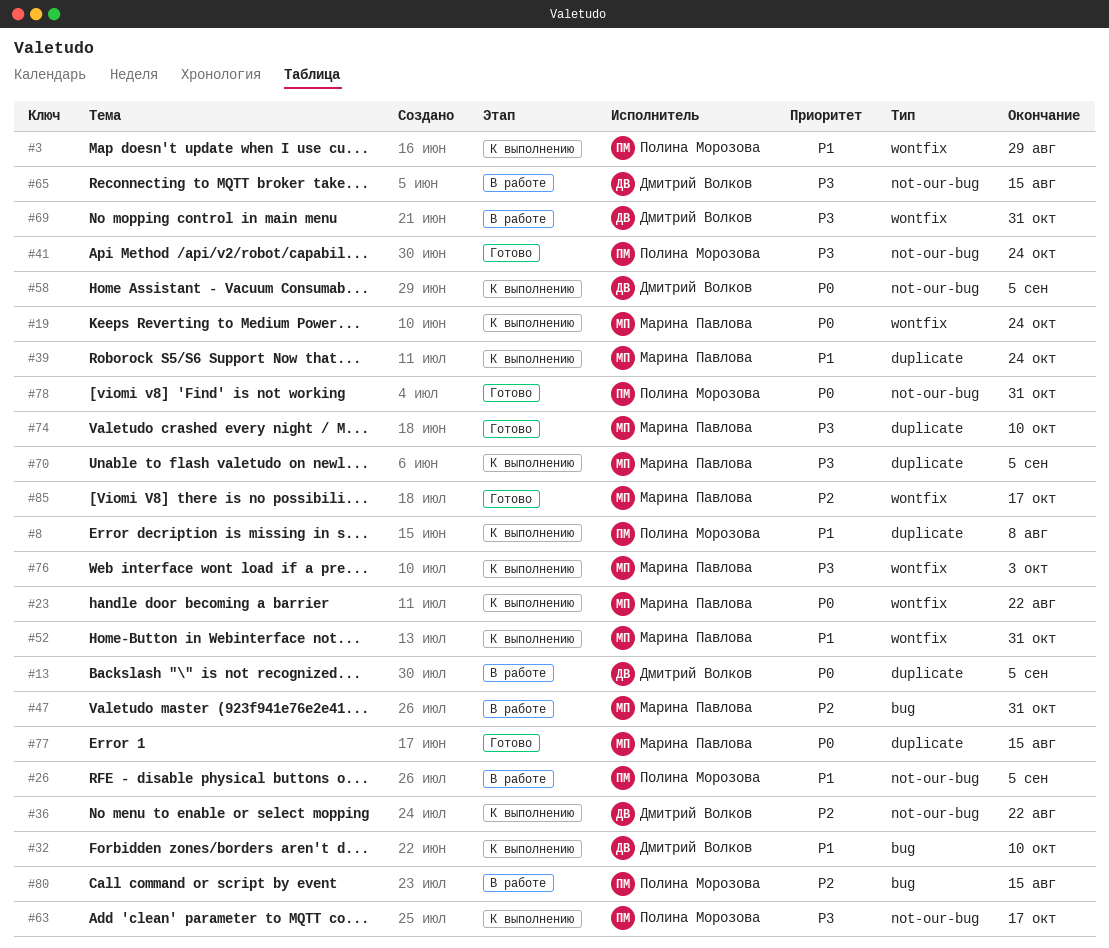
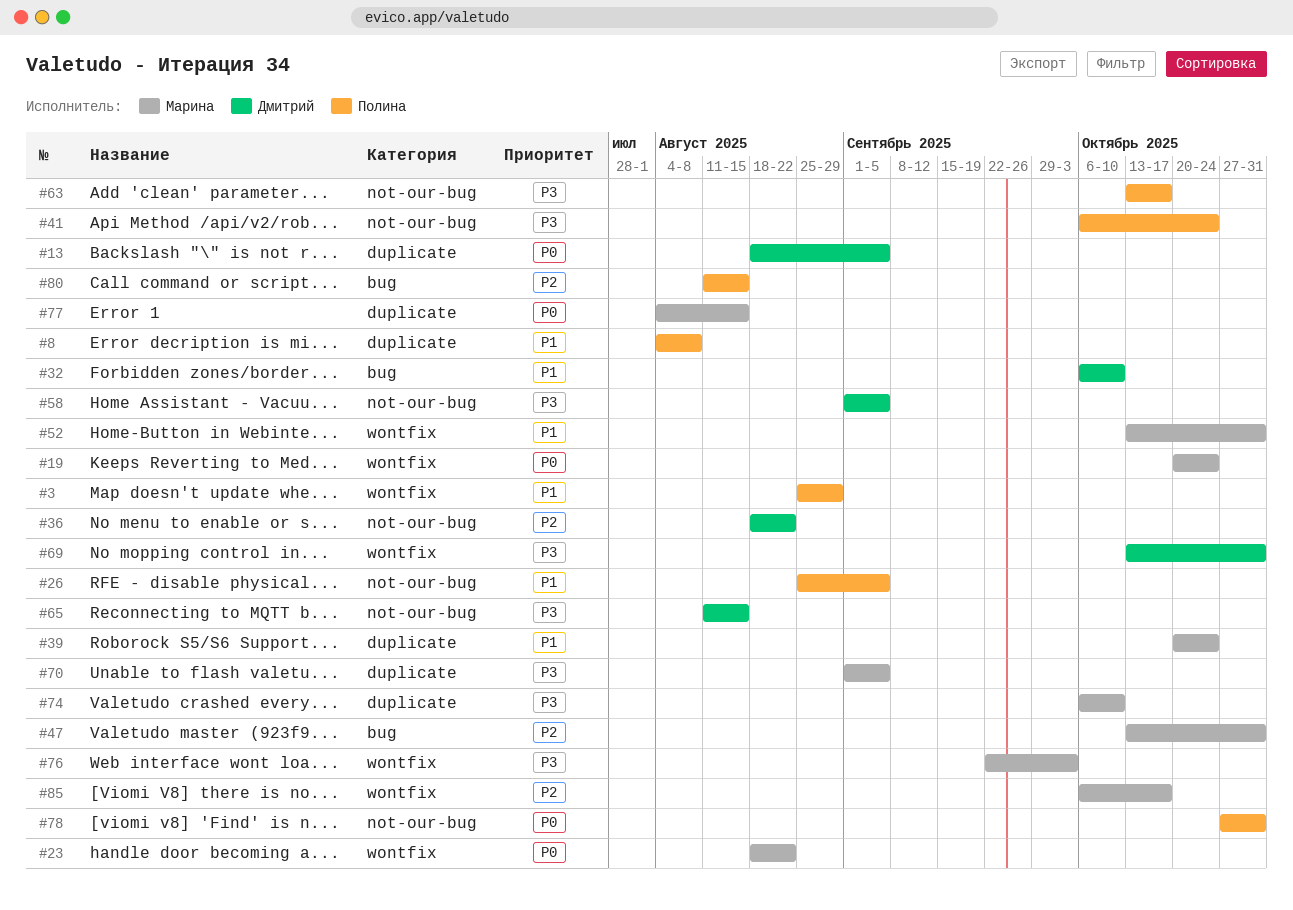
#58, priority: P0 -> P3

